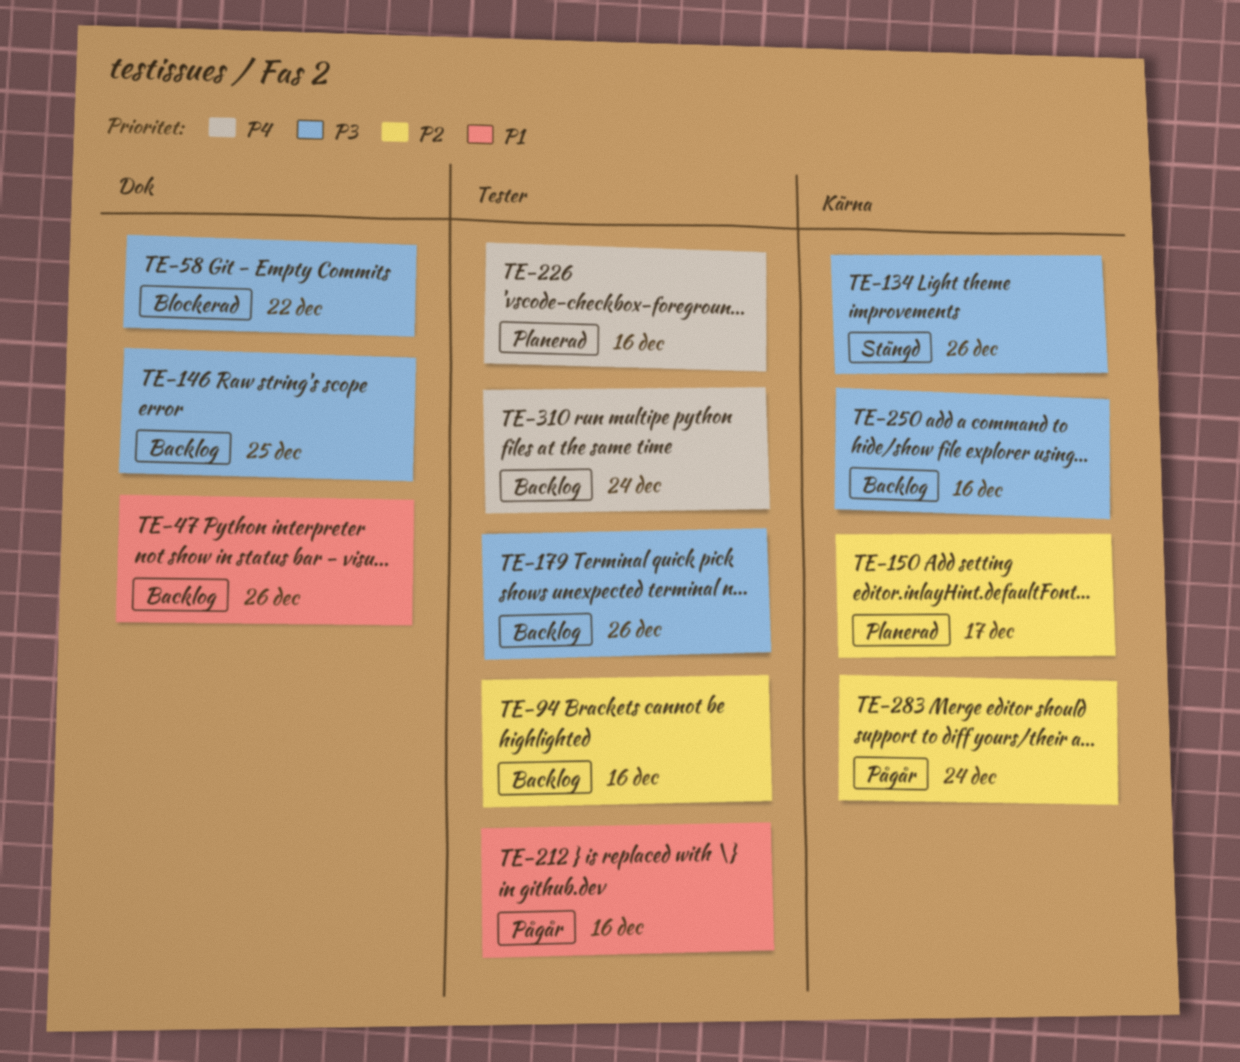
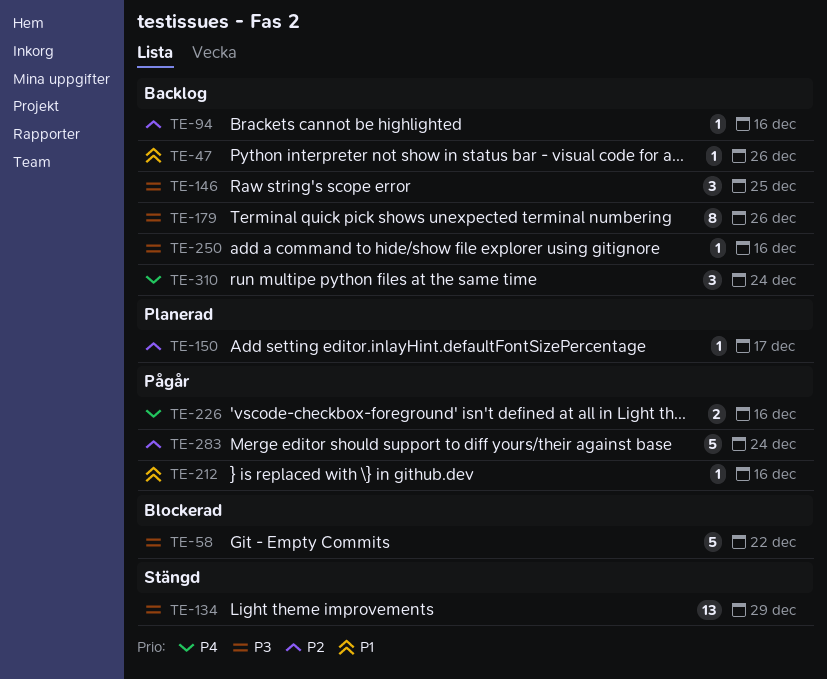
TE-134, due: Dec 26 -> Dec 29
TE-226, status: Planerad -> Pågår

